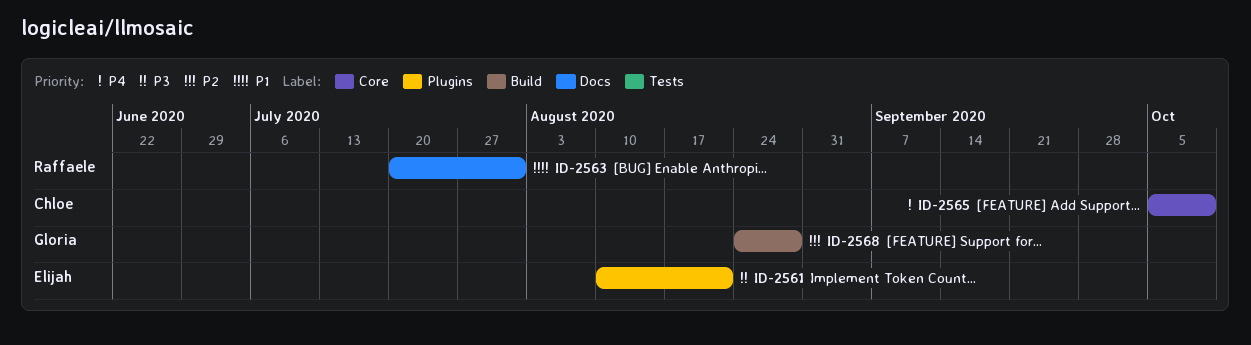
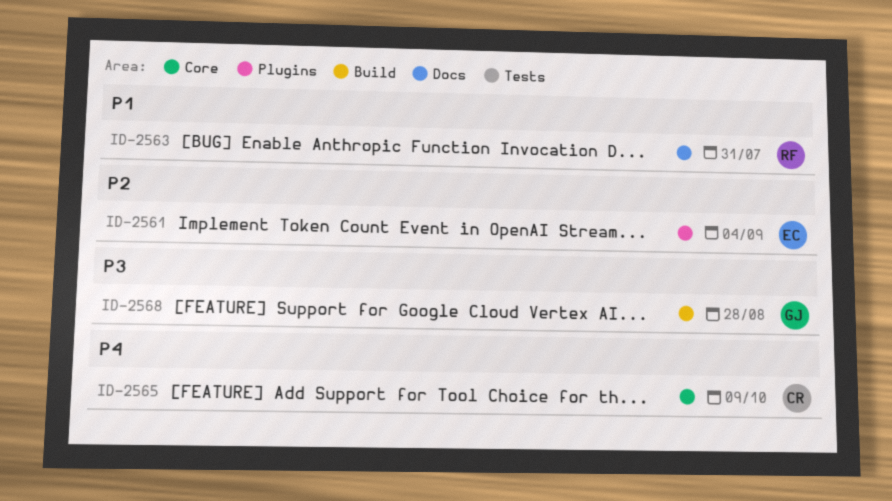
ID-2561, priority: P3 -> P2
ID-2561, due: Aug 21 -> Sep 4
ID-2568, priority: P2 -> P3

